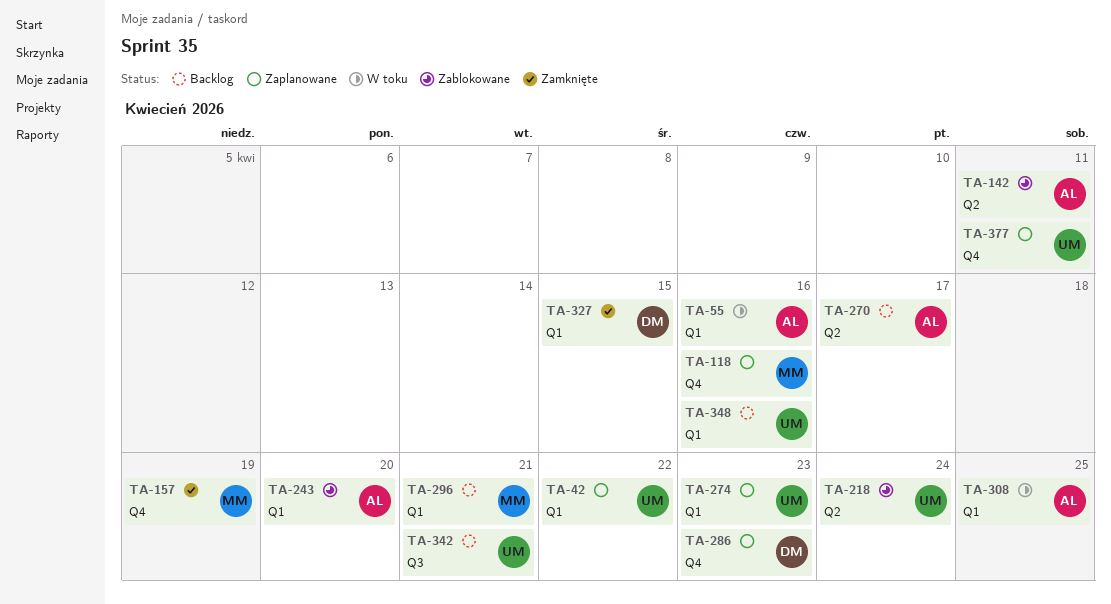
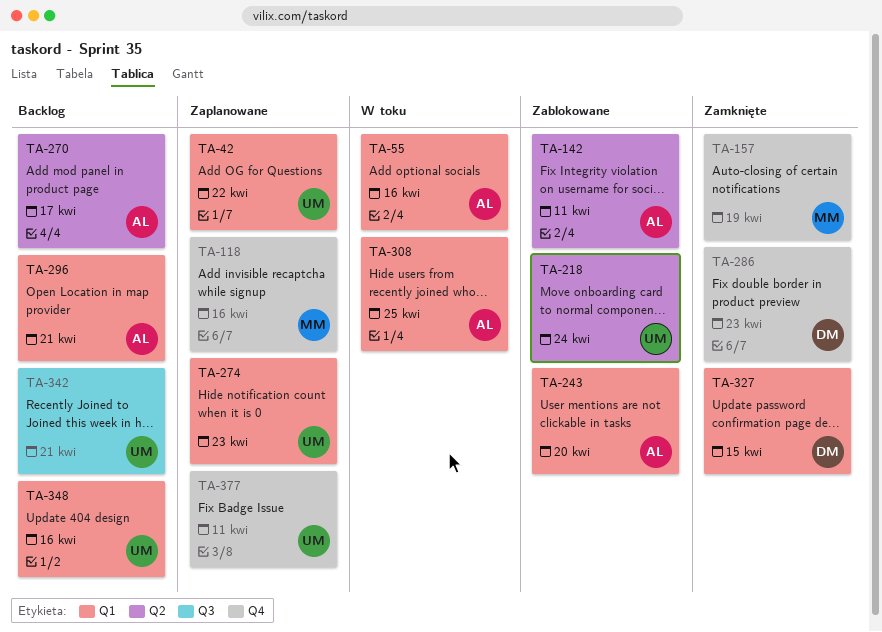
TA-286, status: Zaplanowane -> Zamknięte
TA-296, owner: MM -> AL

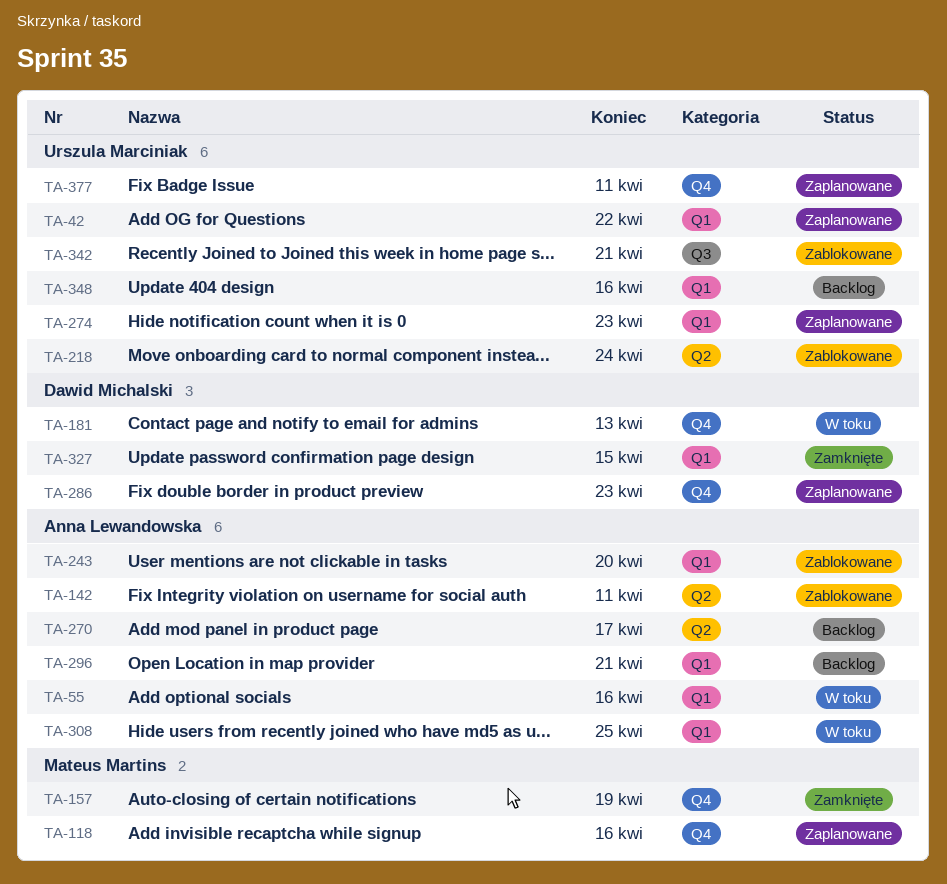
TA-181: none -> present
TA-286, status: Zamknięte -> Zaplanowane
TA-342, status: Backlog -> Zablokowane

